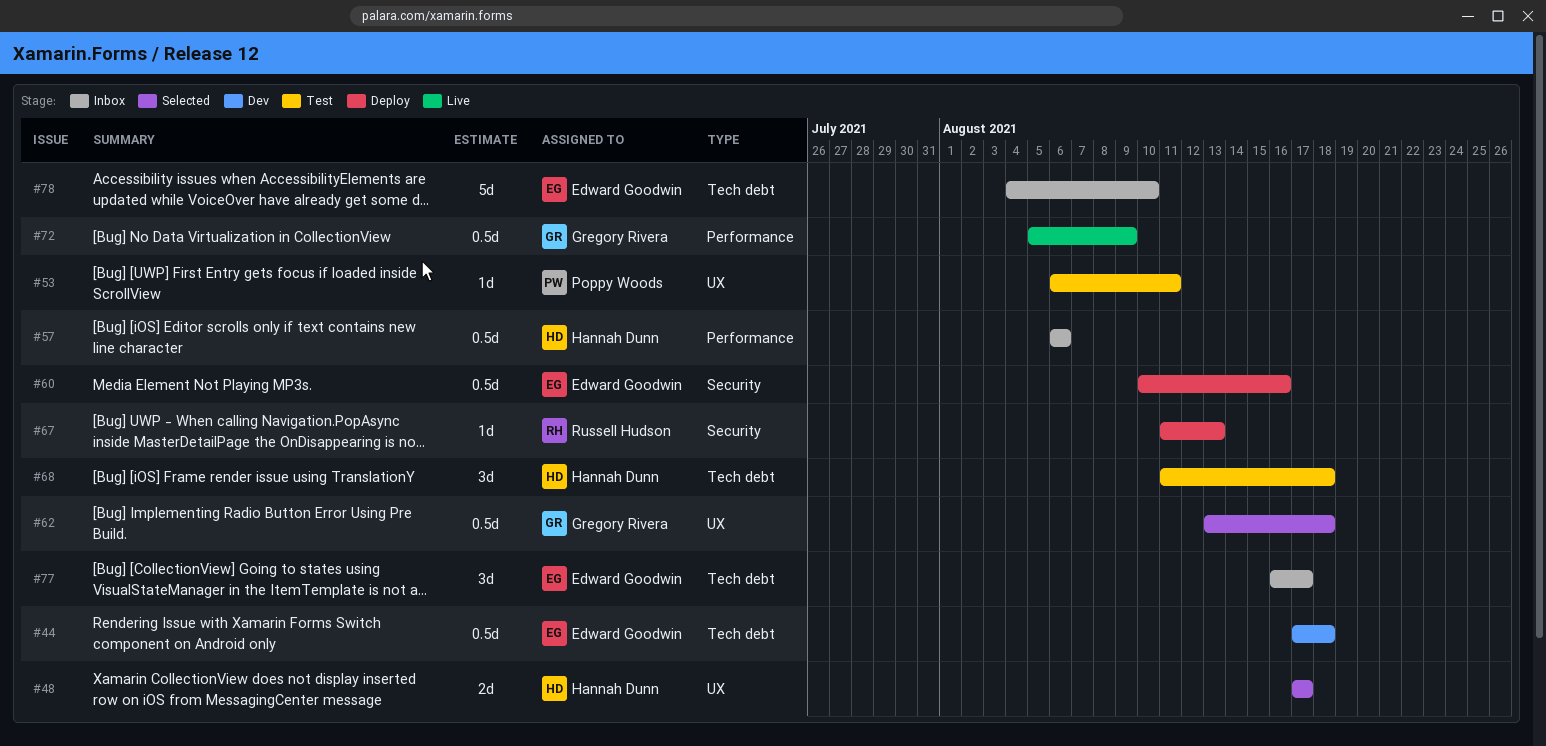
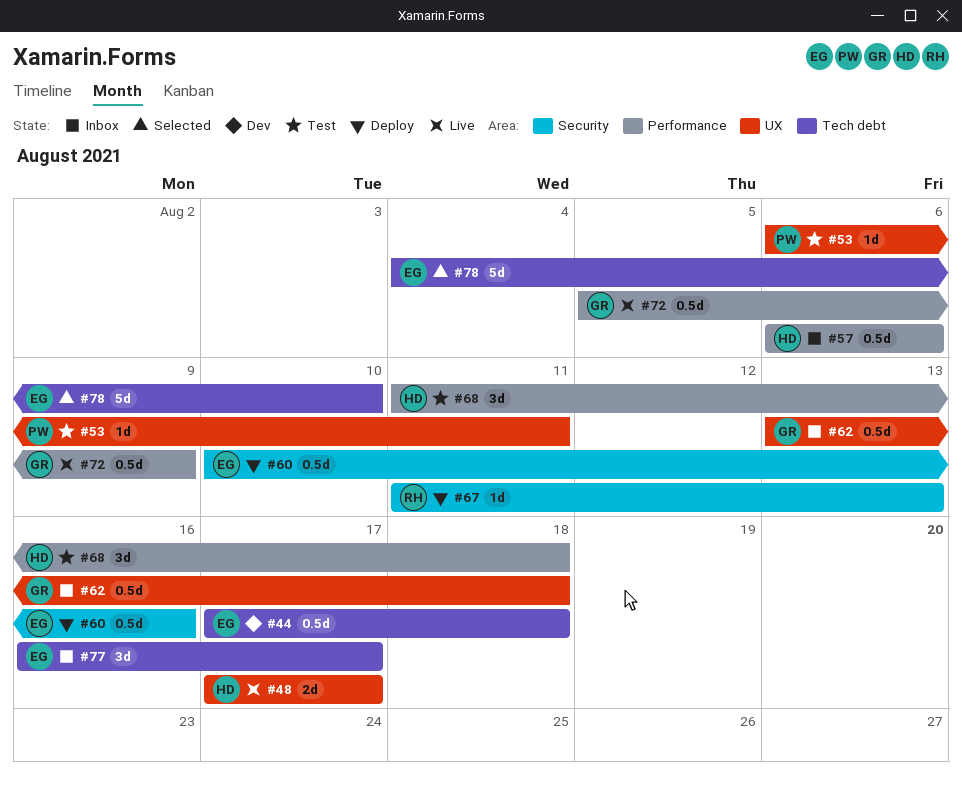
#48, status: Selected -> Live
#62, status: Selected -> Inbox
#68, label: Tech debt -> Performance
#78, status: Inbox -> Selected

